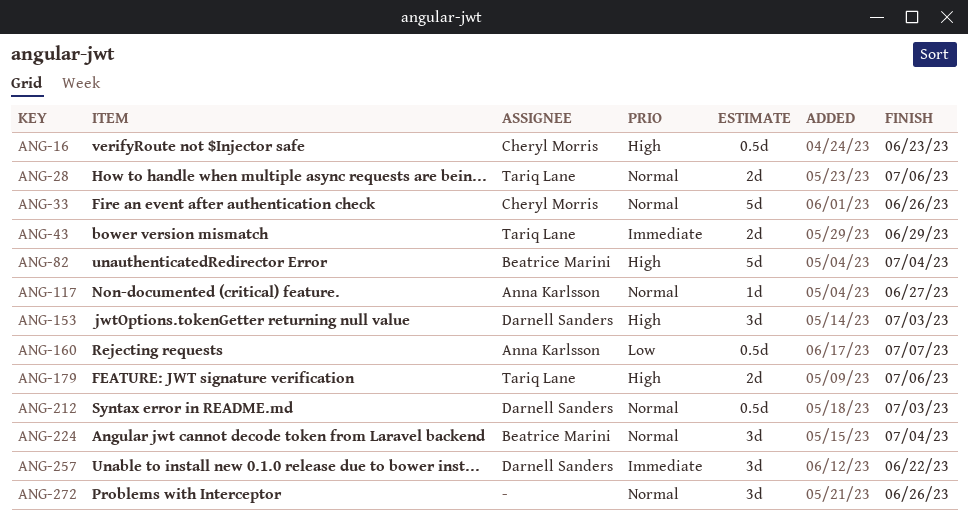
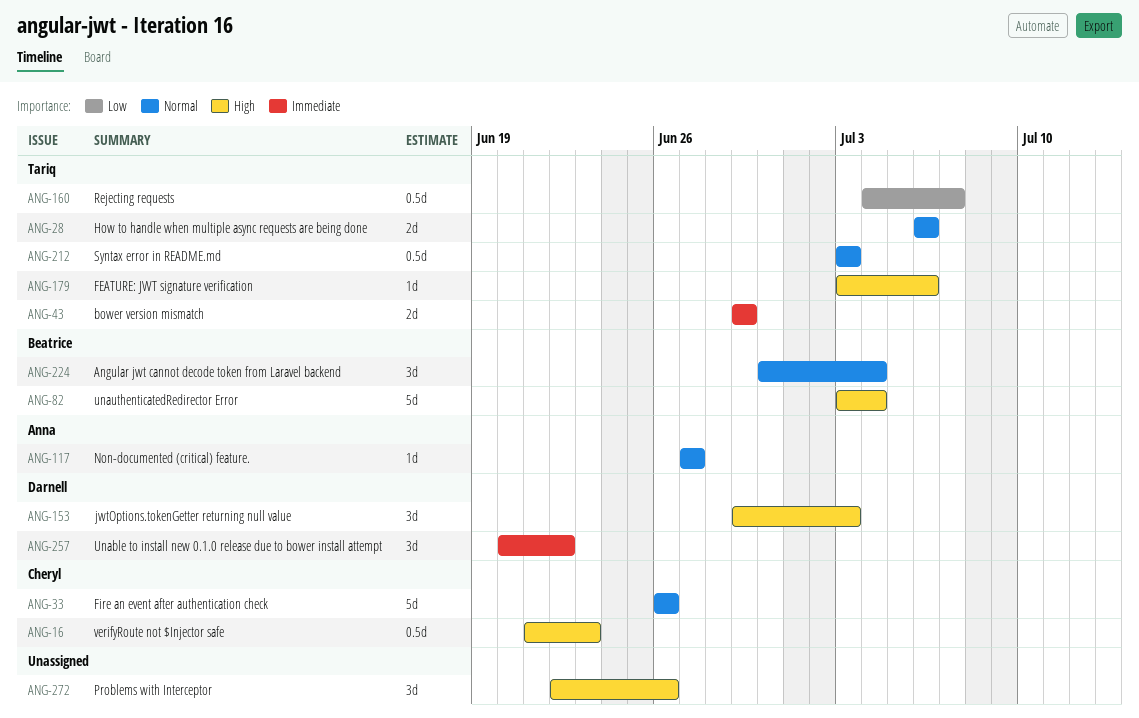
ANG-160, owner: Anna Karlsson -> Tariq Lane
ANG-179, estimate: 2d -> 1d
ANG-212, owner: Darnell Sanders -> Tariq Lane
ANG-272, priority: Normal -> High

